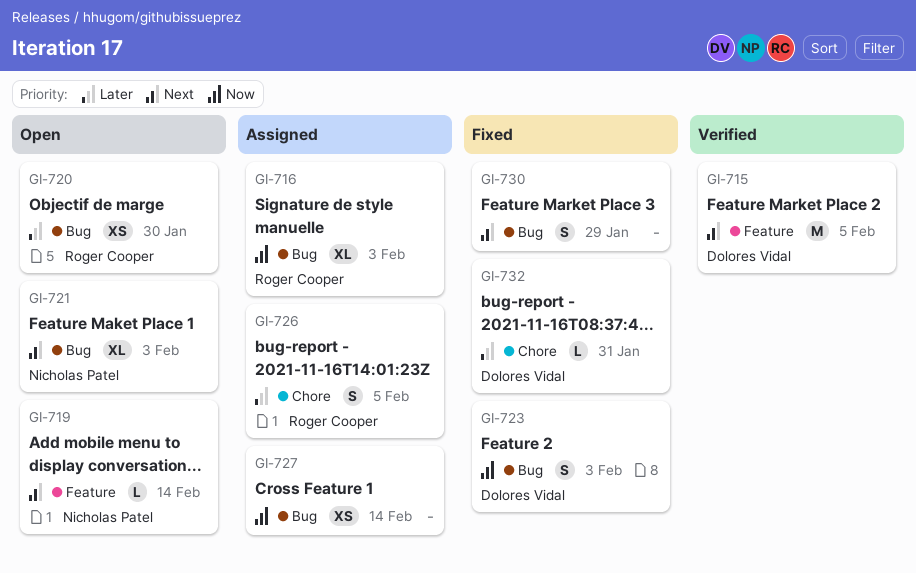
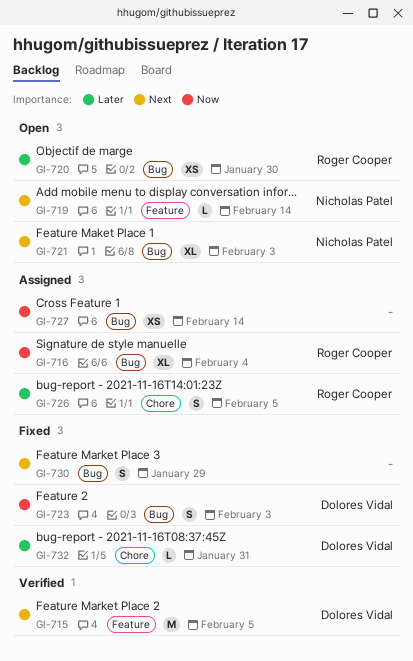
GI-716, due: Feb 3 -> Feb 4

